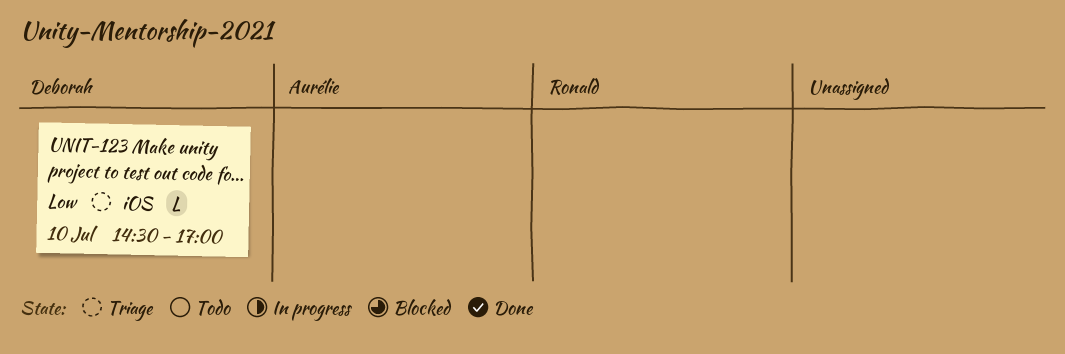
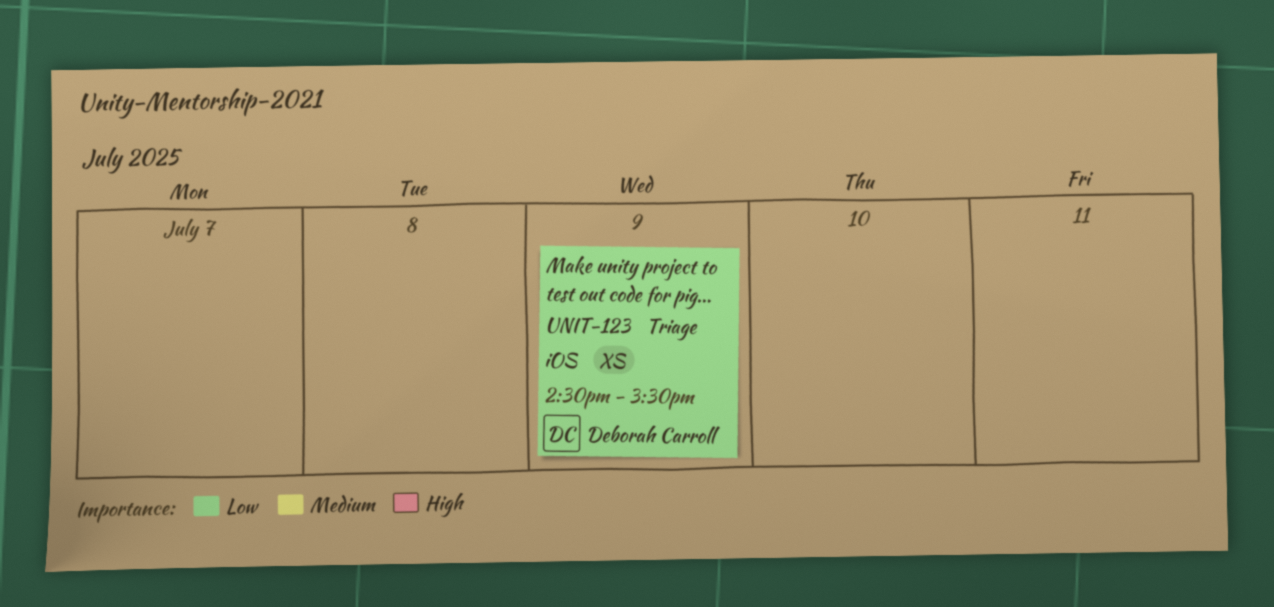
UNIT-123, estimate: L -> XS
UNIT-123, day: Jul 10 -> Jul 9
UNIT-123, ends: 17:00 -> 15:30

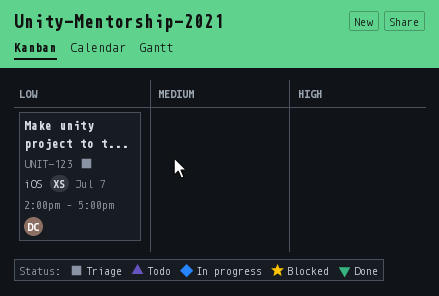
UNIT-123, day: Jul 9 -> Jul 7
UNIT-123, begins: 14:30 -> 14:00
UNIT-123, ends: 15:30 -> 17:00

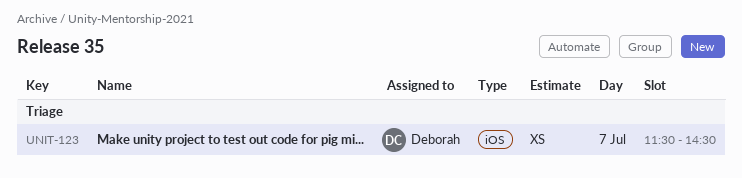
UNIT-123, begins: 14:00 -> 11:30
UNIT-123, ends: 17:00 -> 14:30

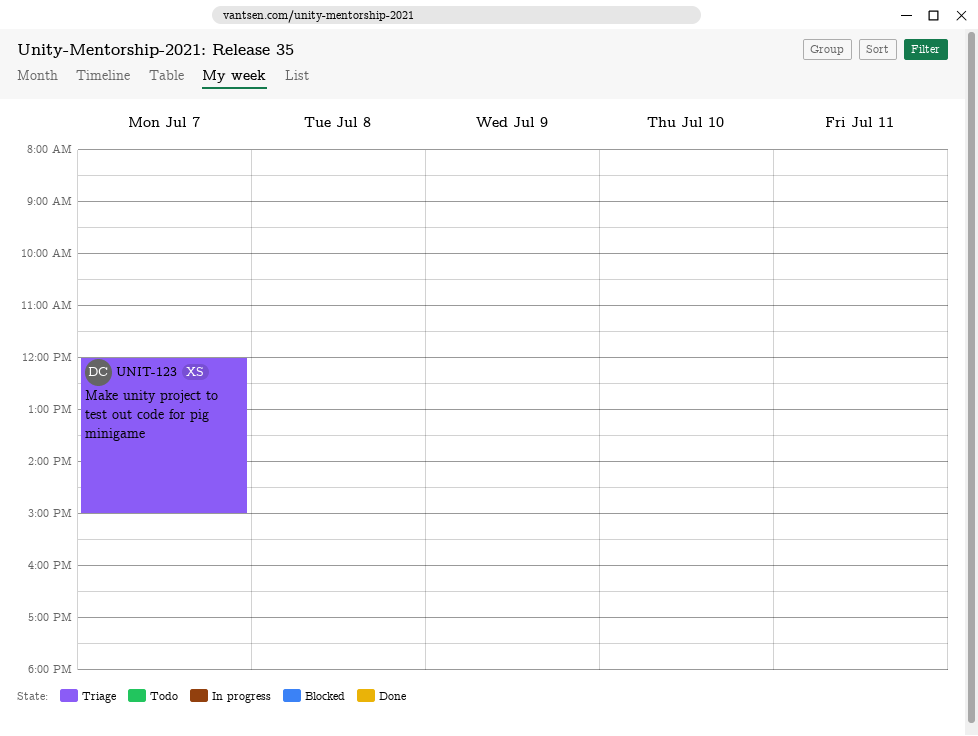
UNIT-123, begins: 11:30 -> 12:00
UNIT-123, ends: 14:30 -> 15:00

